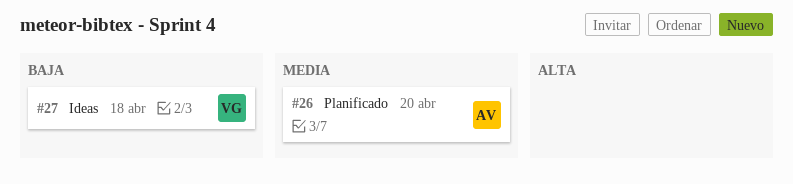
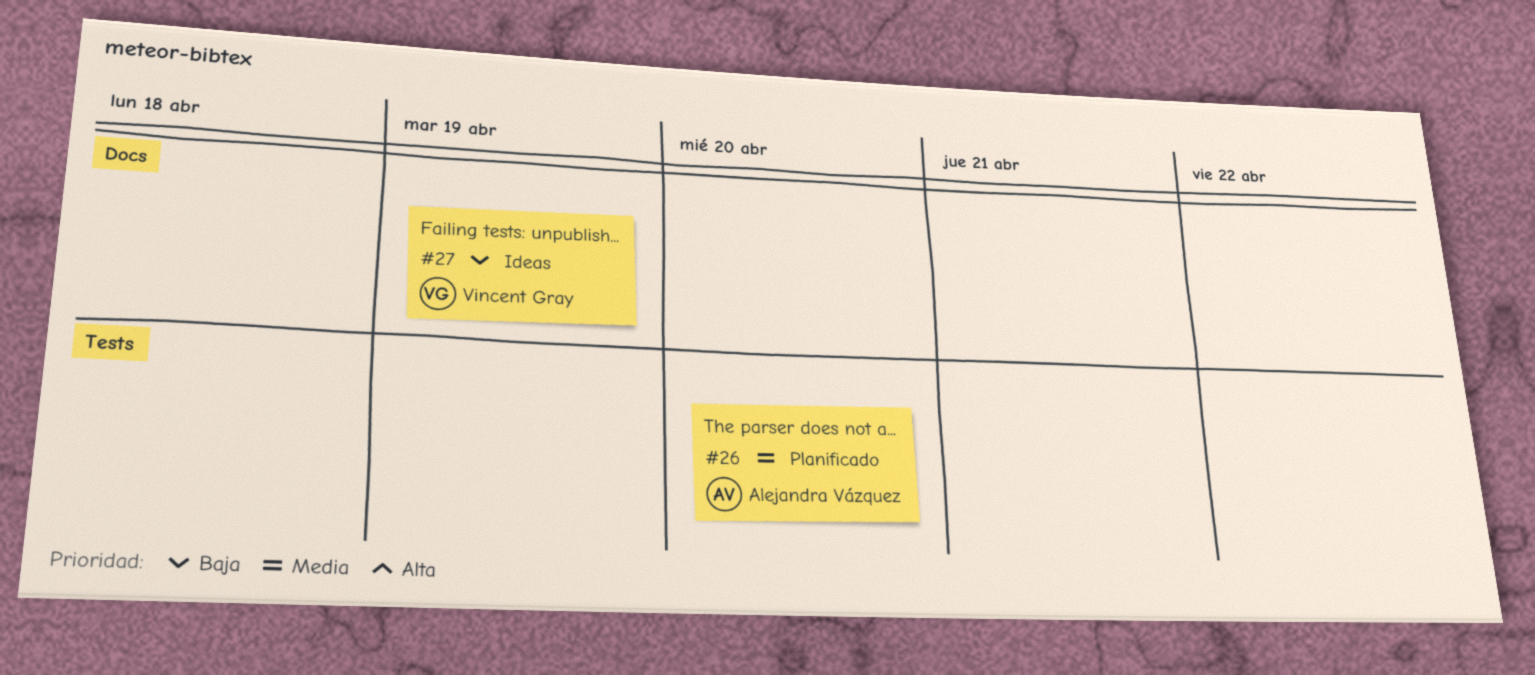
#27, due: Apr 18 -> Apr 19

